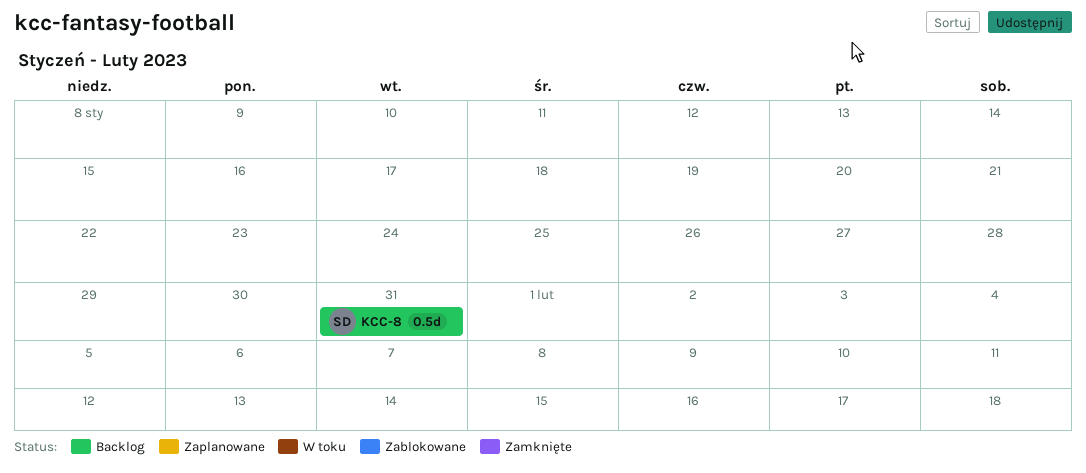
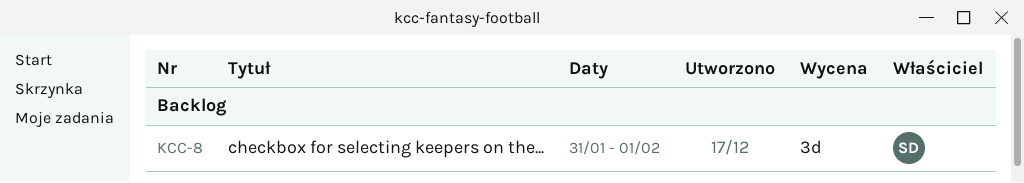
KCC-8, estimate: 0.5d -> 3d
KCC-8, due: Jan 31 -> Feb 1

